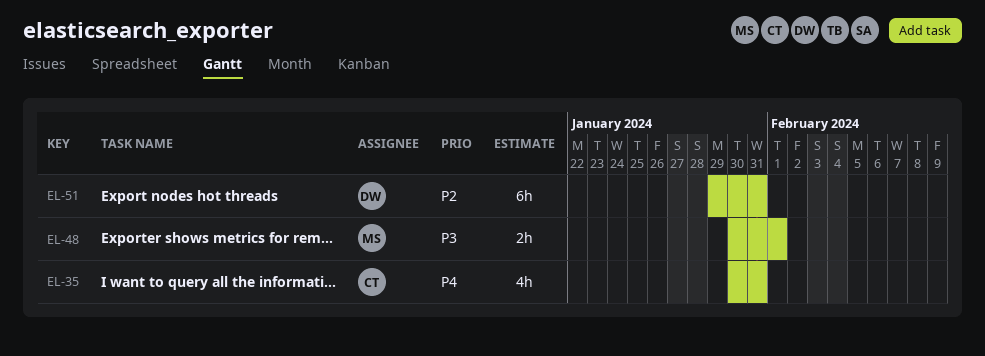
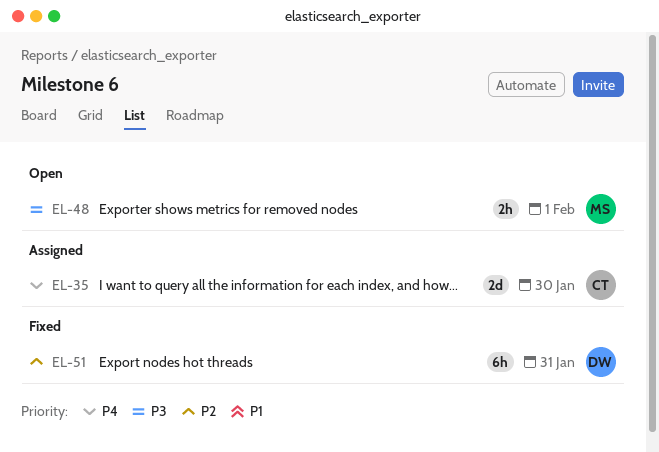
EL-35, estimate: 4h -> 2d
EL-35, due: Jan 31 -> Jan 30

